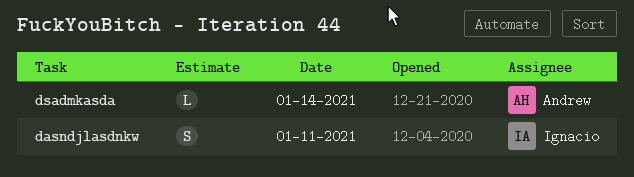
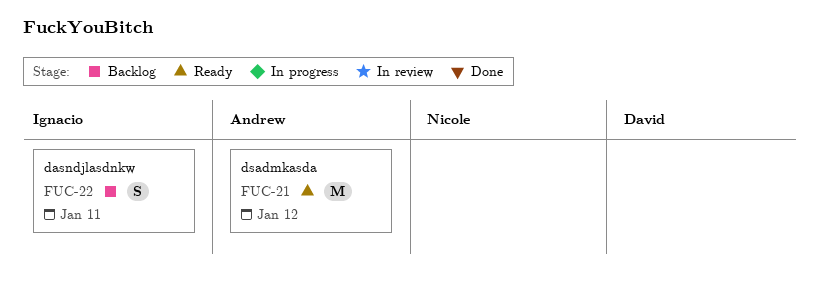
dsadmkasda, estimate: L -> M
dsadmkasda, day: Jan 14 -> Jan 12

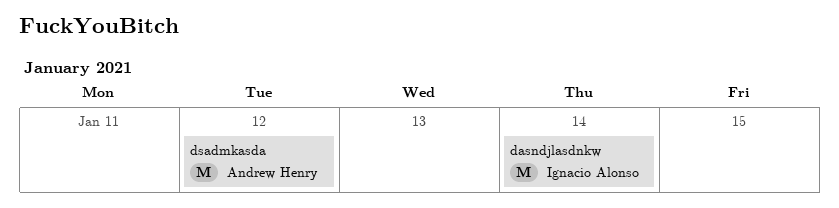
dasndjlasdnkw, estimate: S -> M
dasndjlasdnkw, day: Jan 11 -> Jan 14

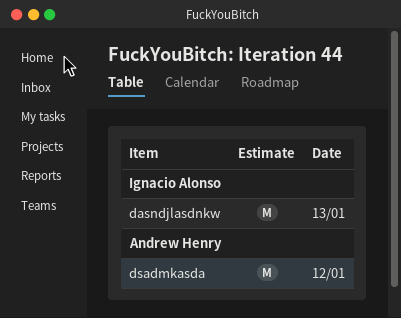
dasndjlasdnkw, day: Jan 14 -> Jan 13

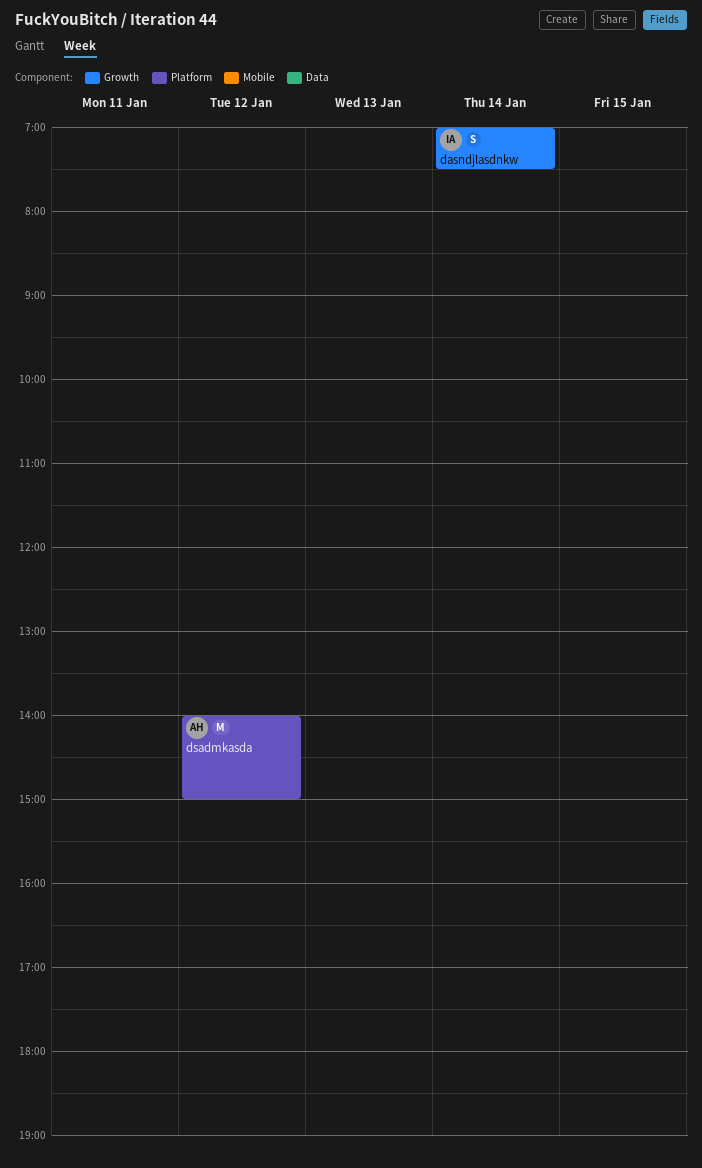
dasndjlasdnkw, estimate: M -> S
dasndjlasdnkw, day: Jan 13 -> Jan 14

